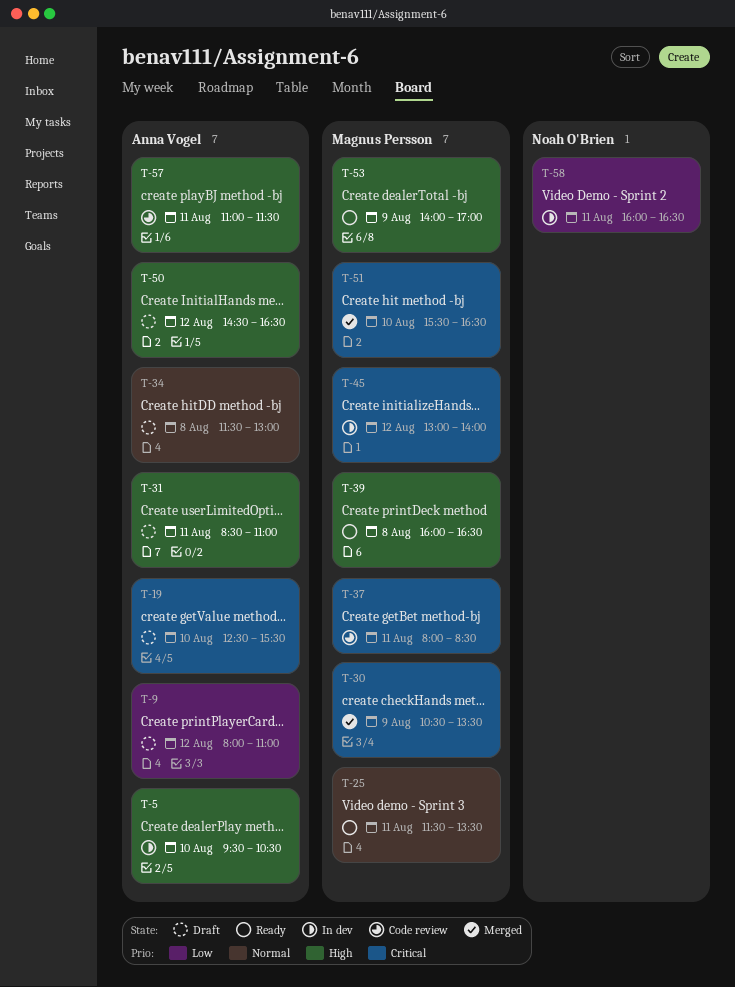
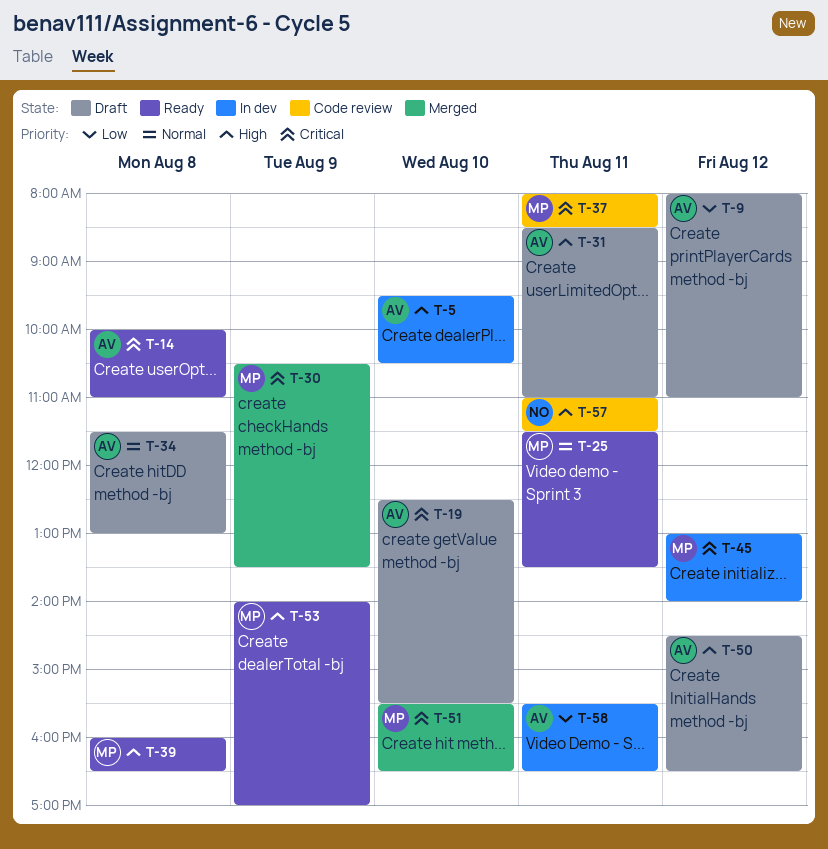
T-14: none -> present
T-57, owner: Anna Vogel -> Noah O'Brien
T-58, owner: Noah O'Brien -> Anna Vogel
T-58, begins: 16:00 -> 15:30

